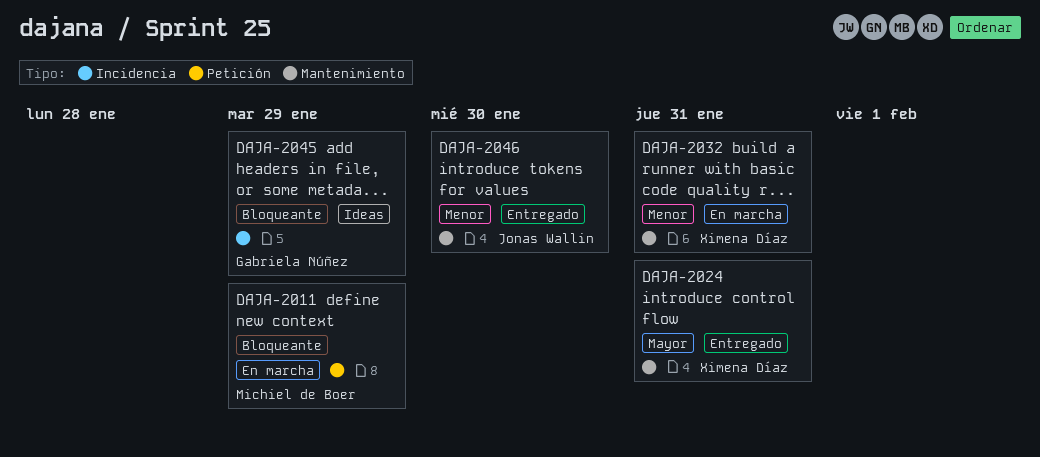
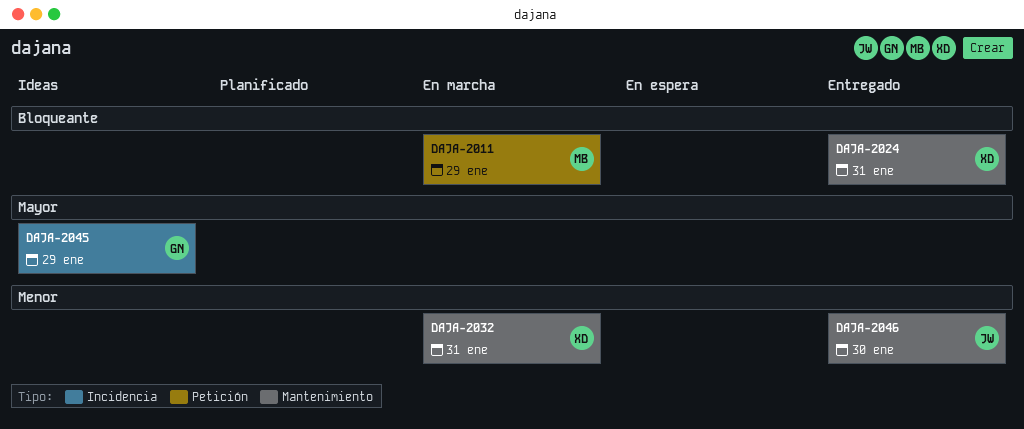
DAJA-2024, priority: Mayor -> Bloqueante
DAJA-2045, priority: Bloqueante -> Mayor

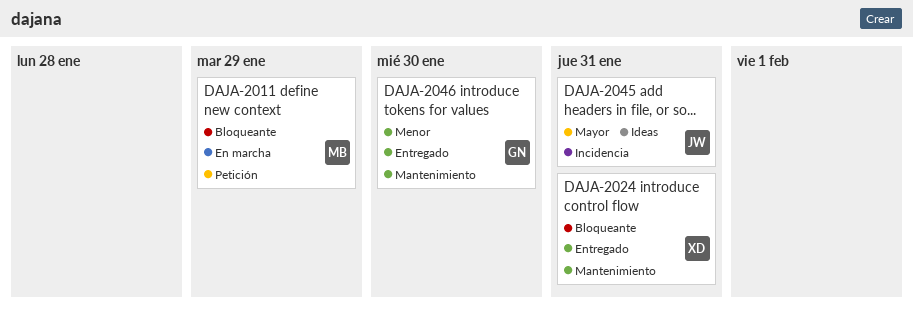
DAJA-2032: present -> none
DAJA-2045, owner: GN -> JW
DAJA-2045, due: Jan 29 -> Jan 31
DAJA-2046, owner: JW -> GN

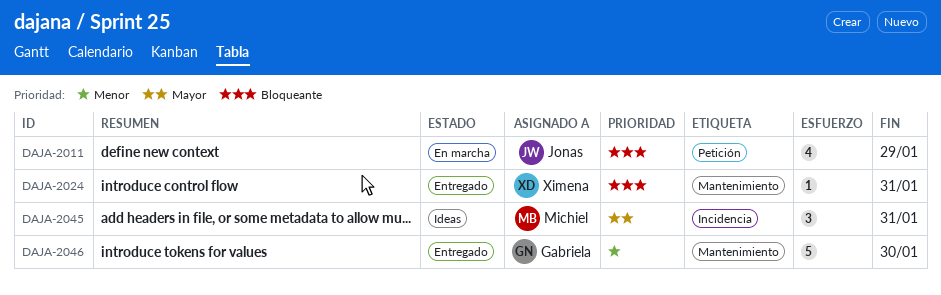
DAJA-2011, owner: Michiel -> Jonas
DAJA-2045, owner: Jonas -> Michiel

